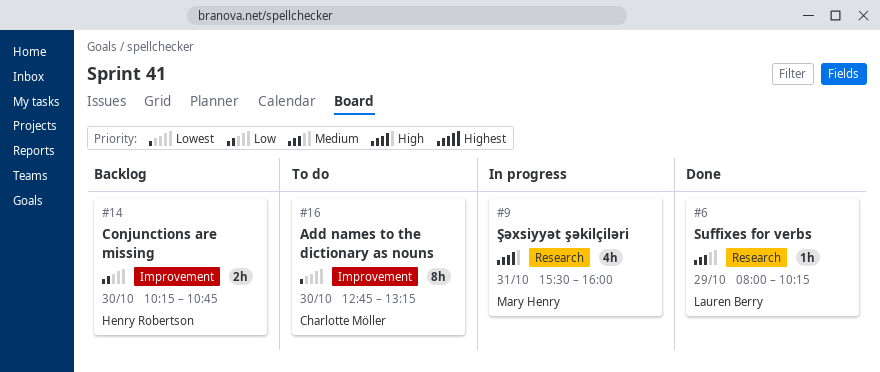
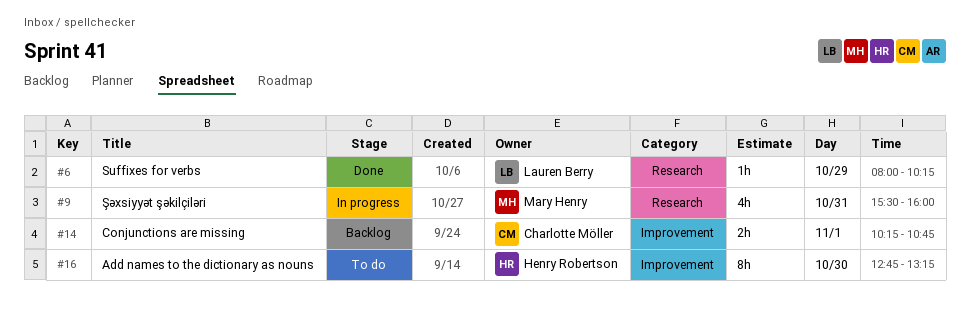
#14, owner: Henry Robertson -> Charlotte Möller
#14, day: Oct 30 -> Nov 1
#16, owner: Charlotte Möller -> Henry Robertson

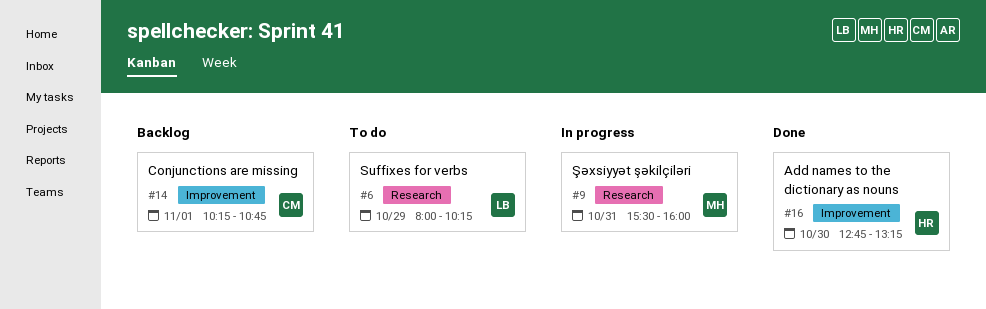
#6, status: Done -> To do
#16, status: To do -> Done

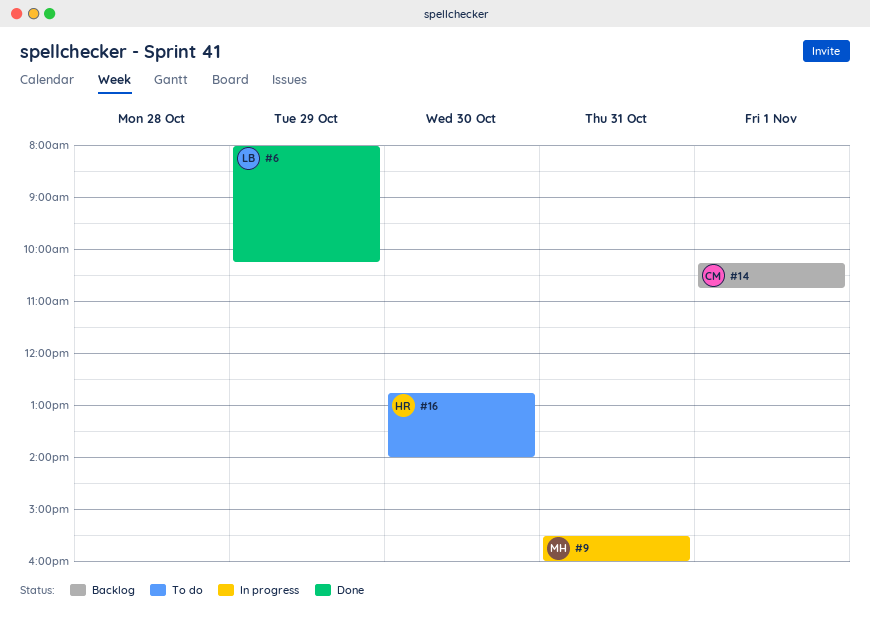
#6, status: To do -> Done
#16, status: Done -> To do
#16, ends: 13:15 -> 14:00

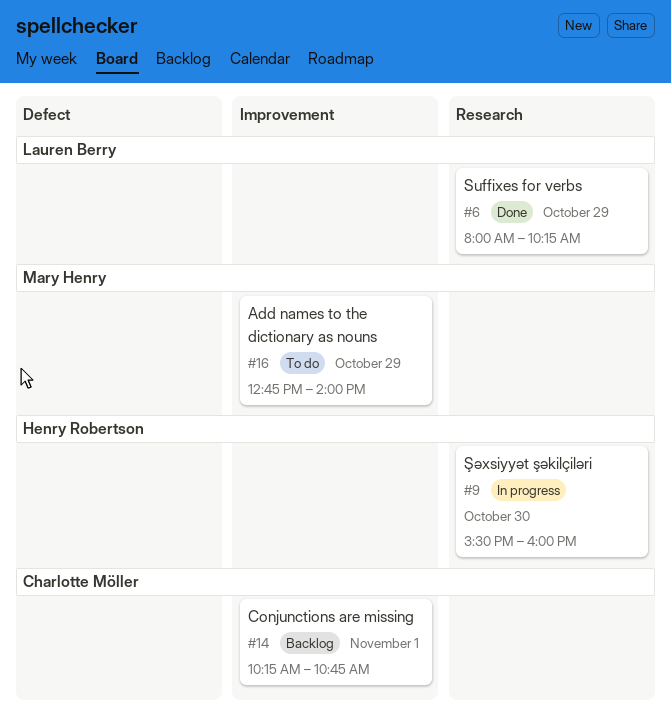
#9, owner: Mary Henry -> Henry Robertson
#9, day: Oct 31 -> Oct 30
#16, owner: Henry Robertson -> Mary Henry
#16, day: Oct 30 -> Oct 29

